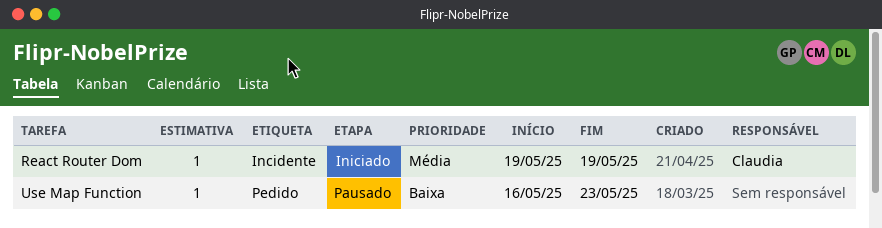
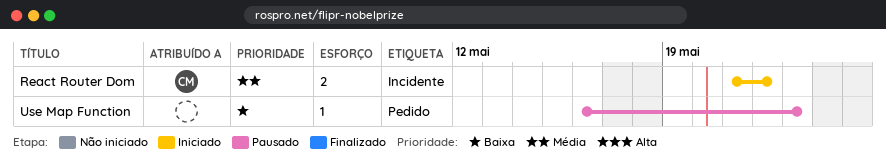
React Router Dom, estimate: 1 -> 2
React Router Dom, start: May 19 -> May 21
React Router Dom, due: May 19 -> May 22

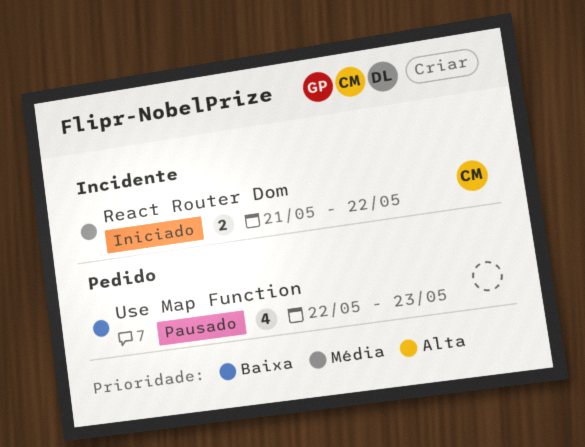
Use Map Function, estimate: 1 -> 4
Use Map Function, start: May 16 -> May 22

